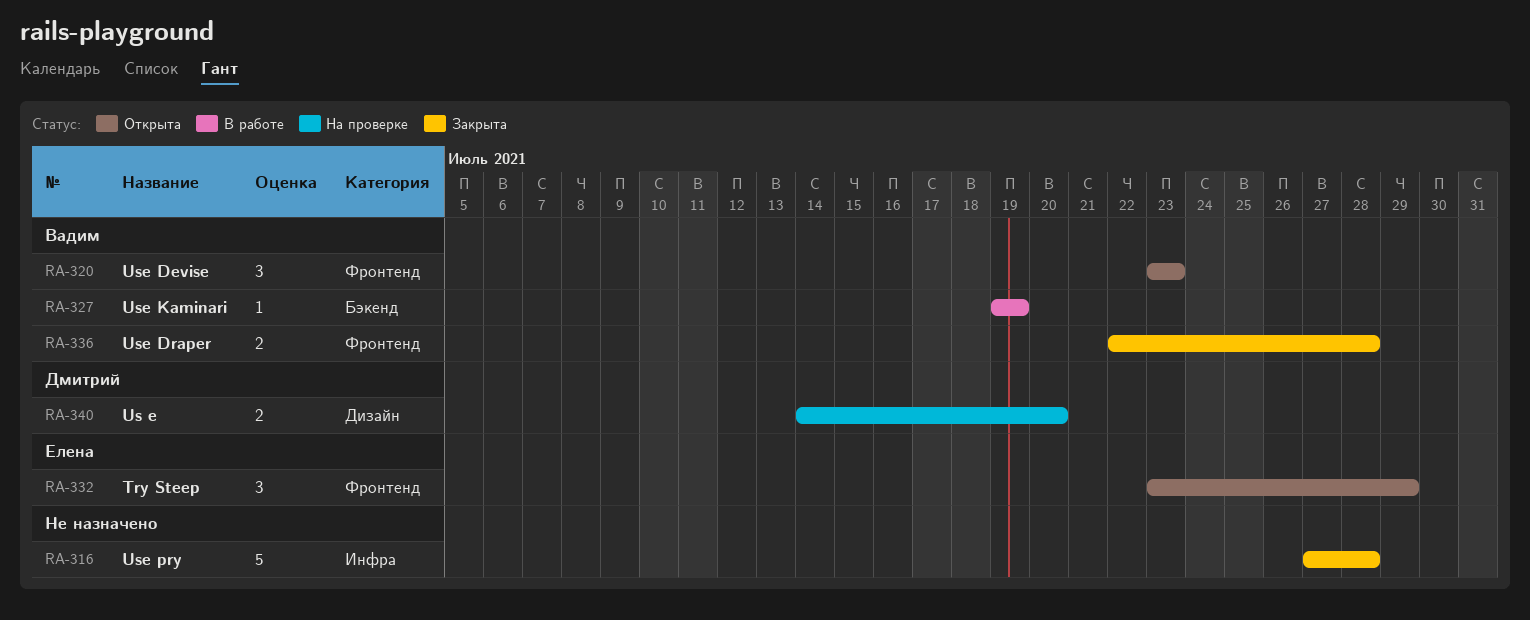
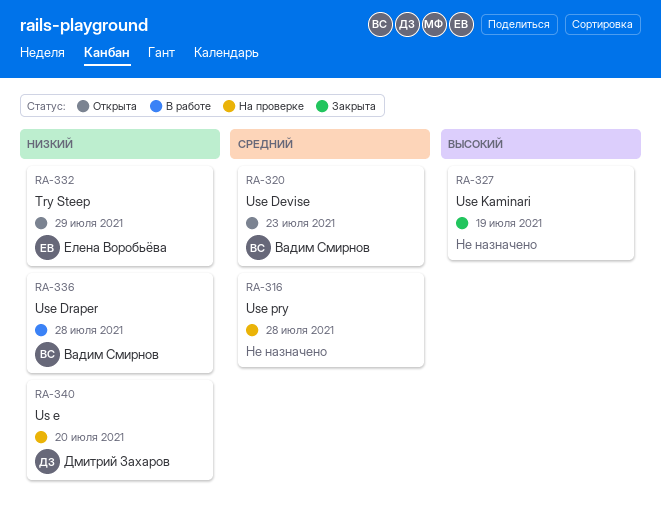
RA-316, status: Закрыта -> На проверке
RA-327, status: В работе -> Закрыта
RA-327, owner: Вадим Смирнов -> none
RA-336, status: Закрыта -> В работе

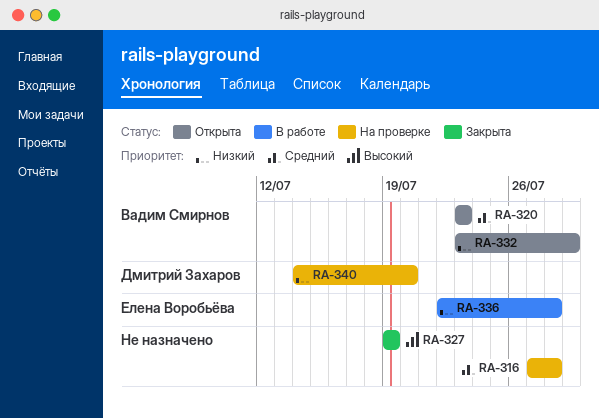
RA-332, owner: Елена Воробьёва -> Вадим Смирнов
RA-336, owner: Вадим Смирнов -> Елена Воробьёва

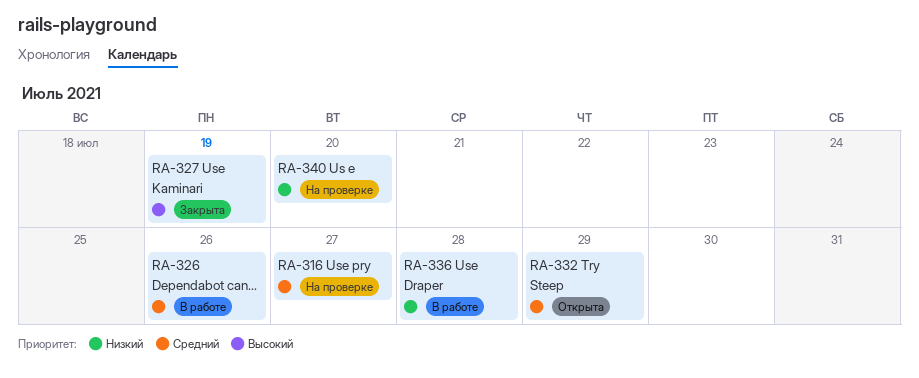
RA-316, due: Jul 28 -> Jul 27
RA-320: present -> none
RA-326: none -> present
RA-332, priority: Низкий -> Средний

